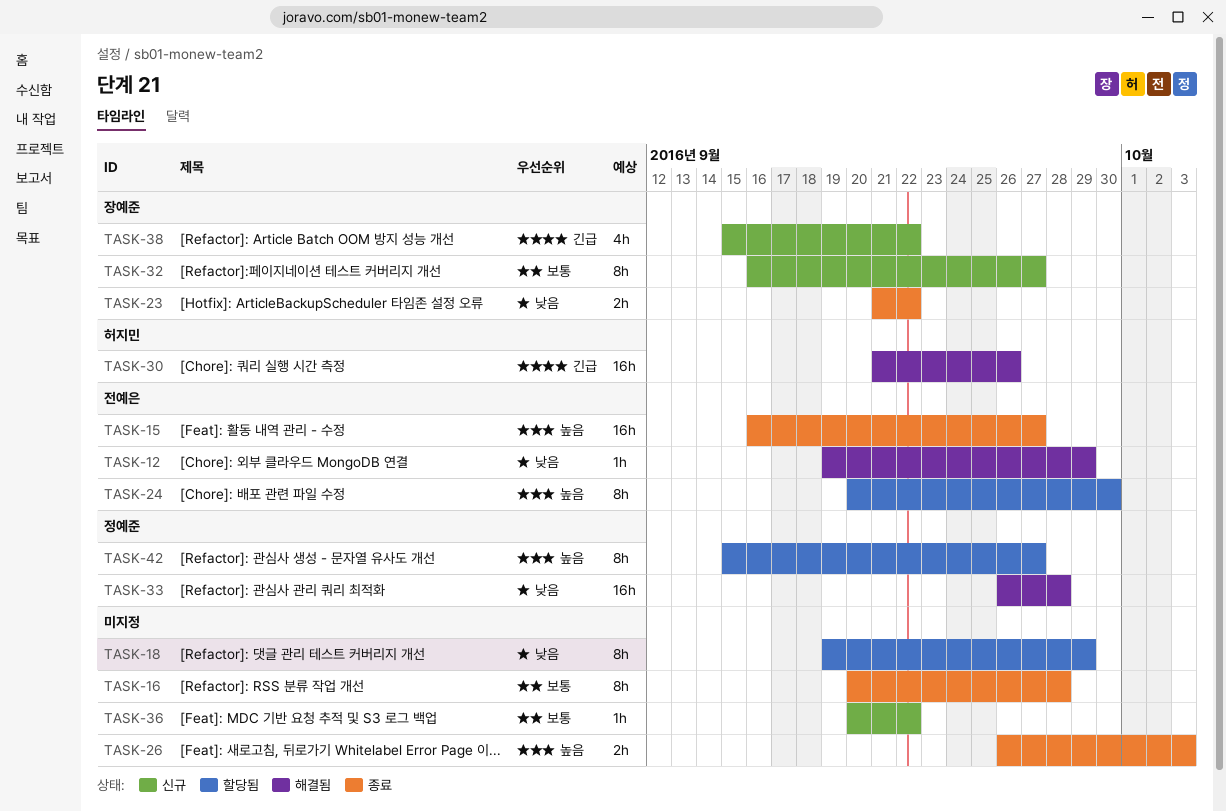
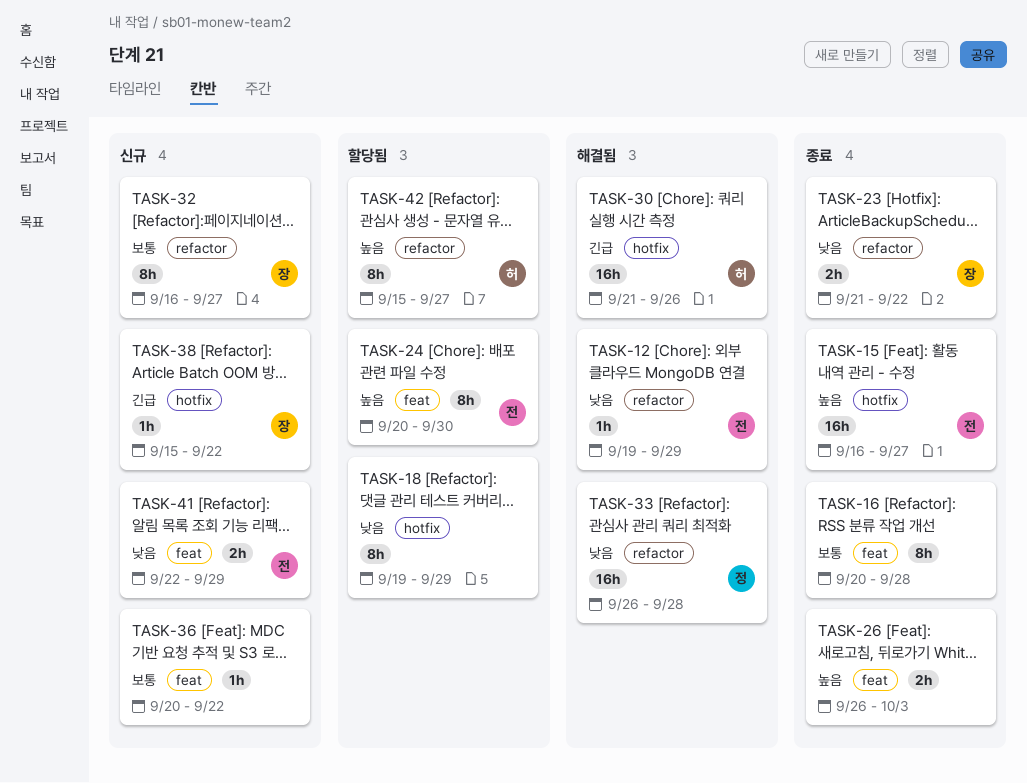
TASK-38, estimate: 4h -> 1h
TASK-41: none -> present
TASK-42, owner: 정예준 -> 허지민

